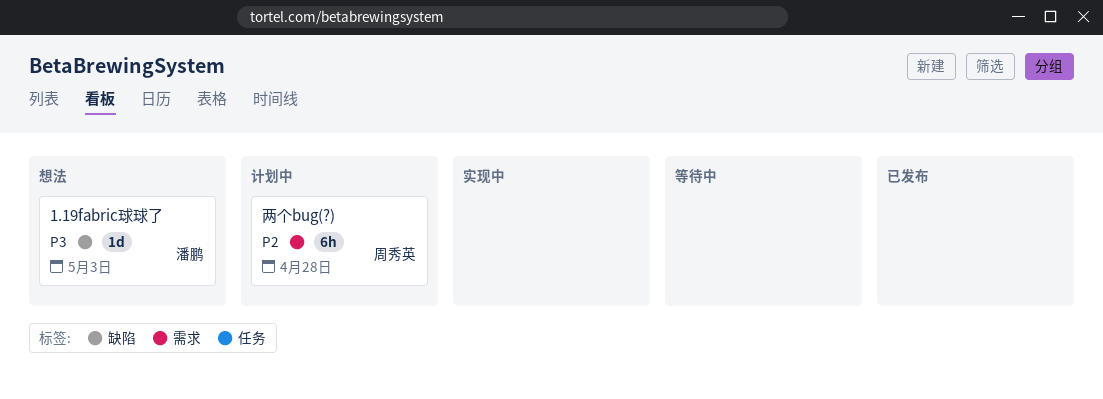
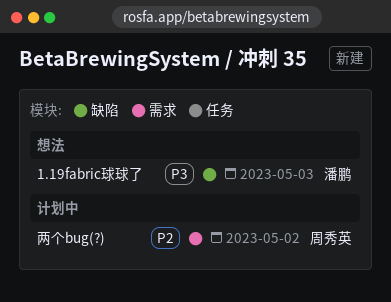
两个bug(?), due: Apr 28 -> May 2

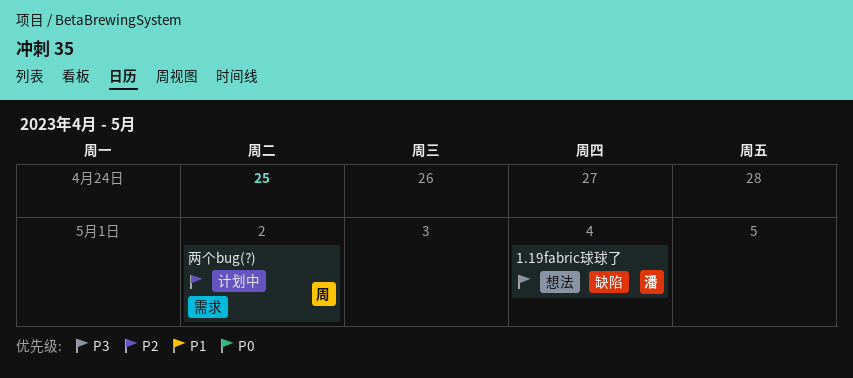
1.19fabric球球了, due: May 3 -> May 4

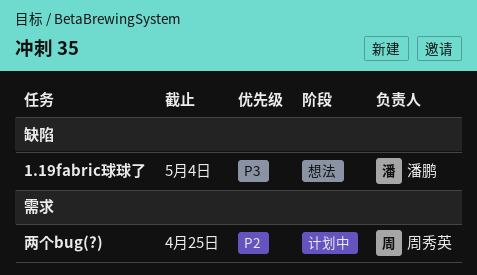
两个bug(?), due: May 2 -> Apr 25

